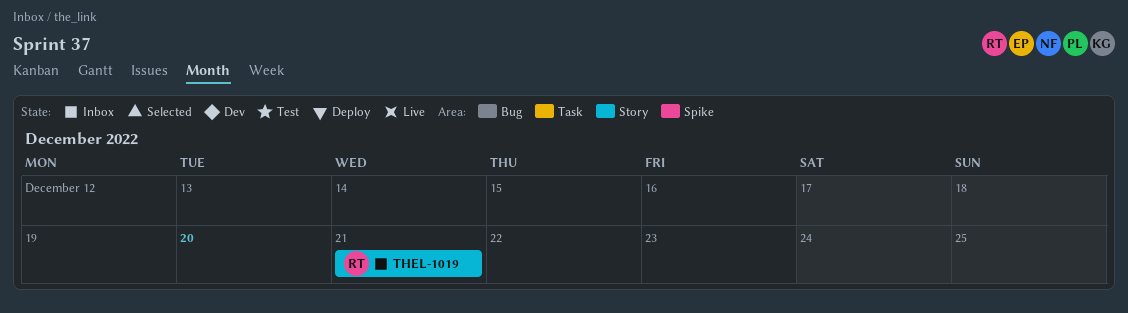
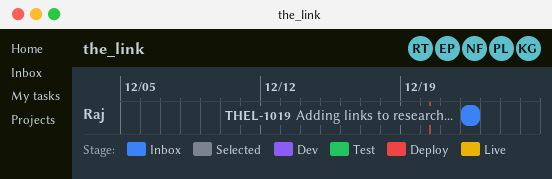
THEL-1019, start: Dec 21 -> Dec 22
THEL-1019, due: Dec 21 -> Dec 22

